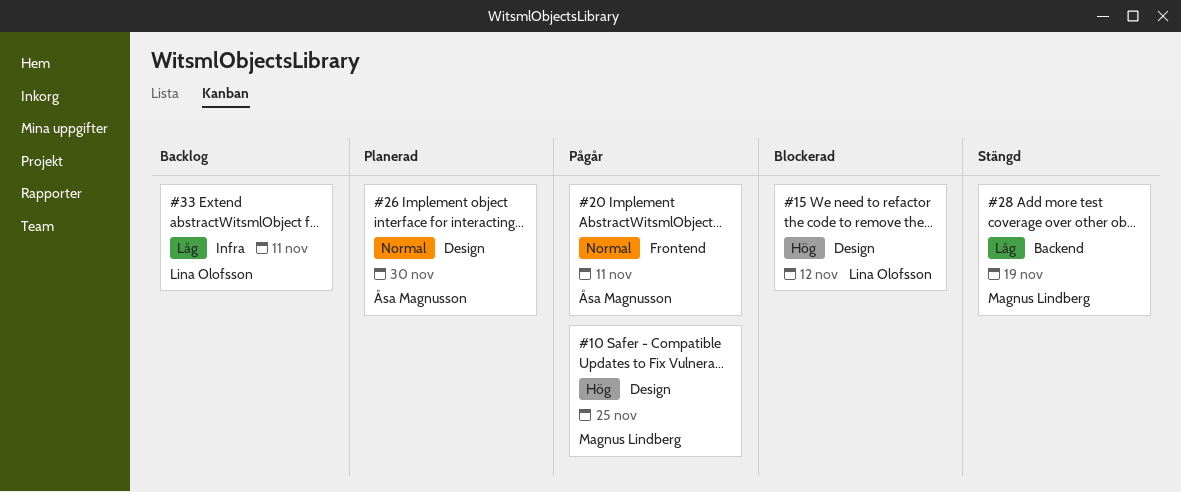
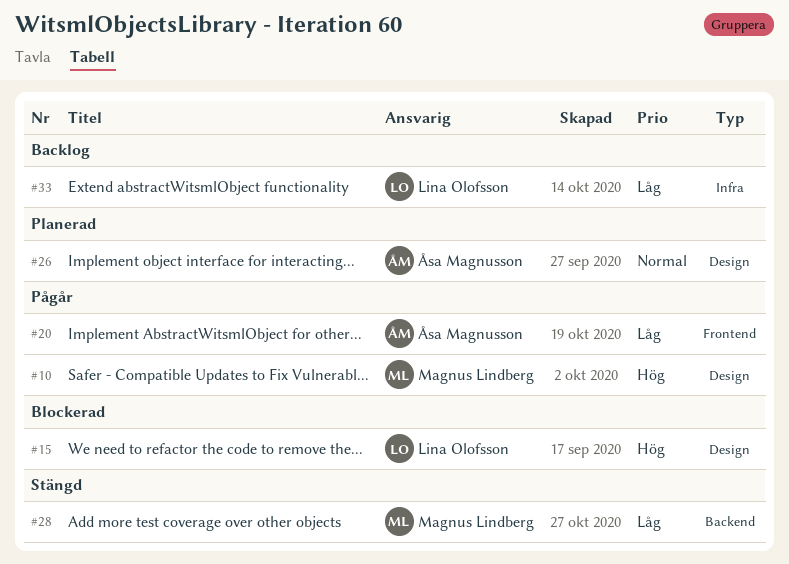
#20, priority: Normal -> Låg

